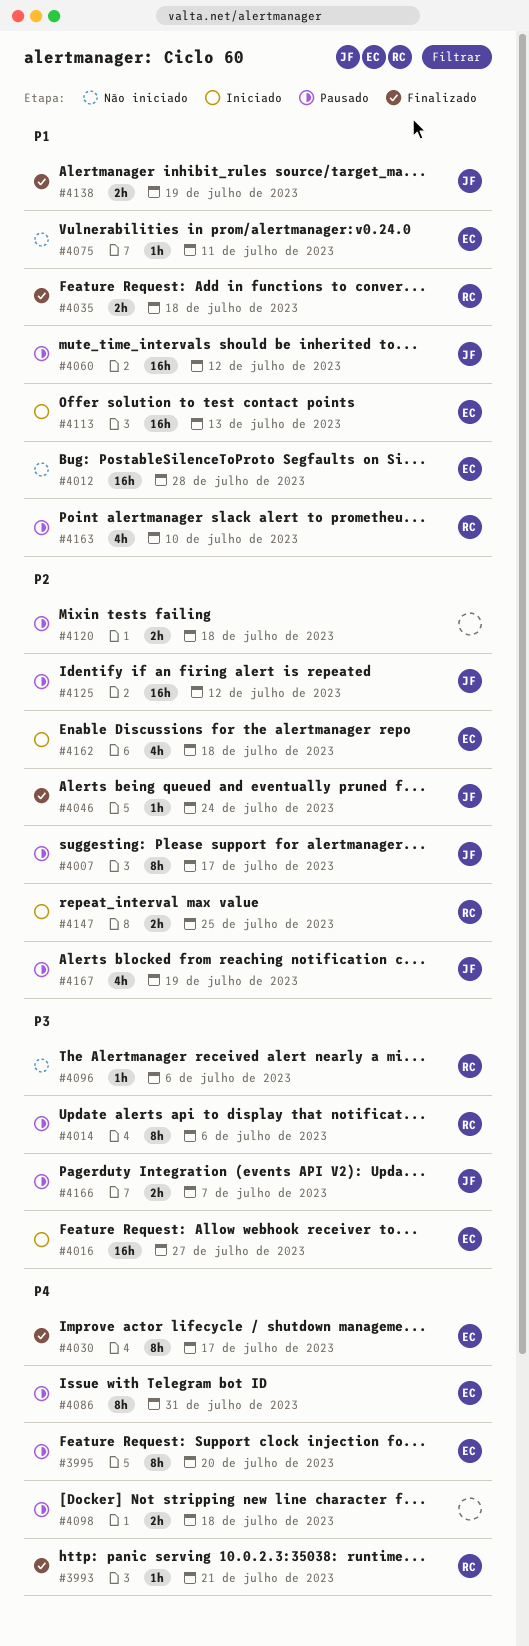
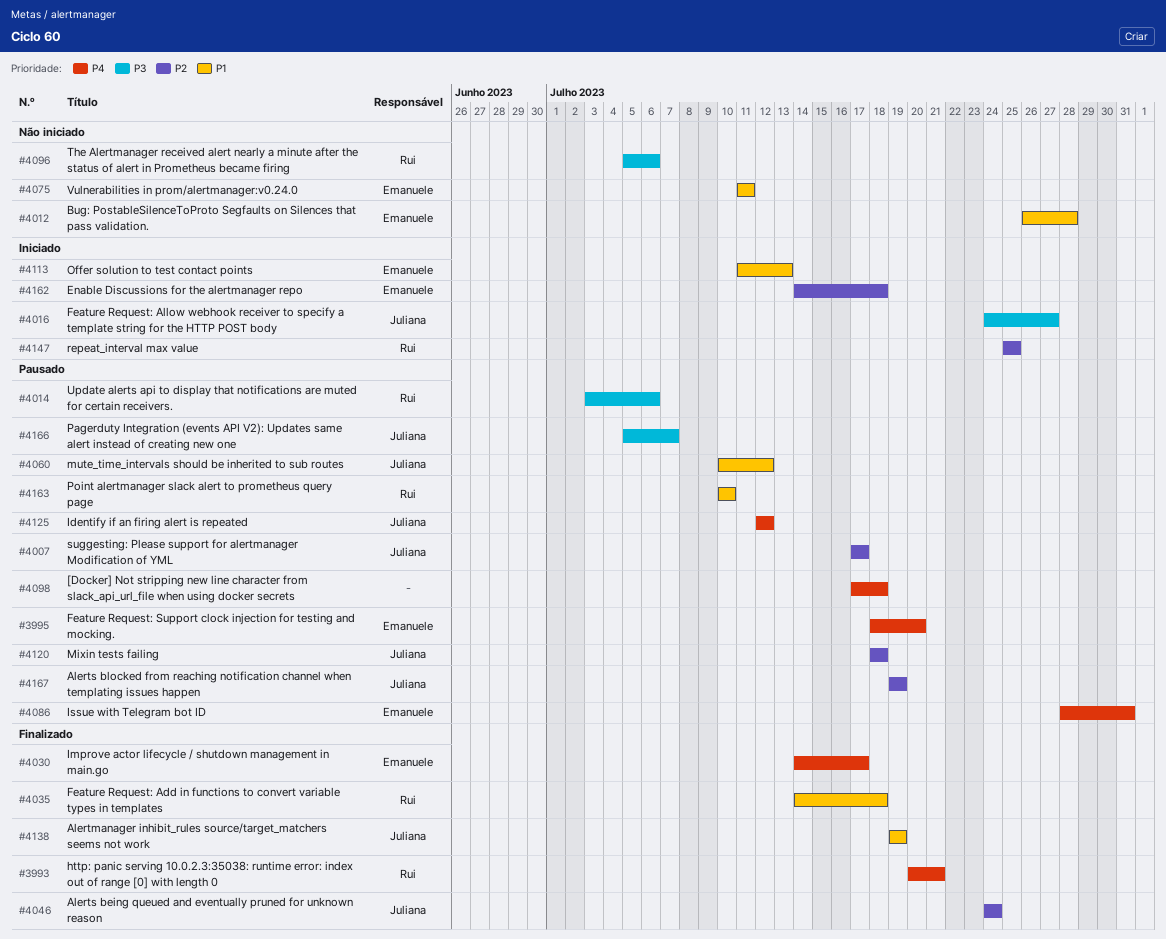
#4016, owner: Emanuele -> Juliana
#4120, owner: none -> Juliana
#4125, priority: P2 -> P4

